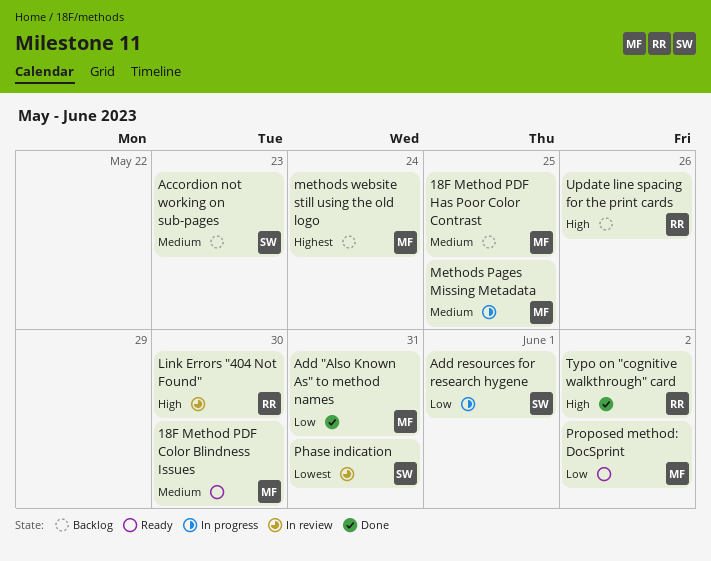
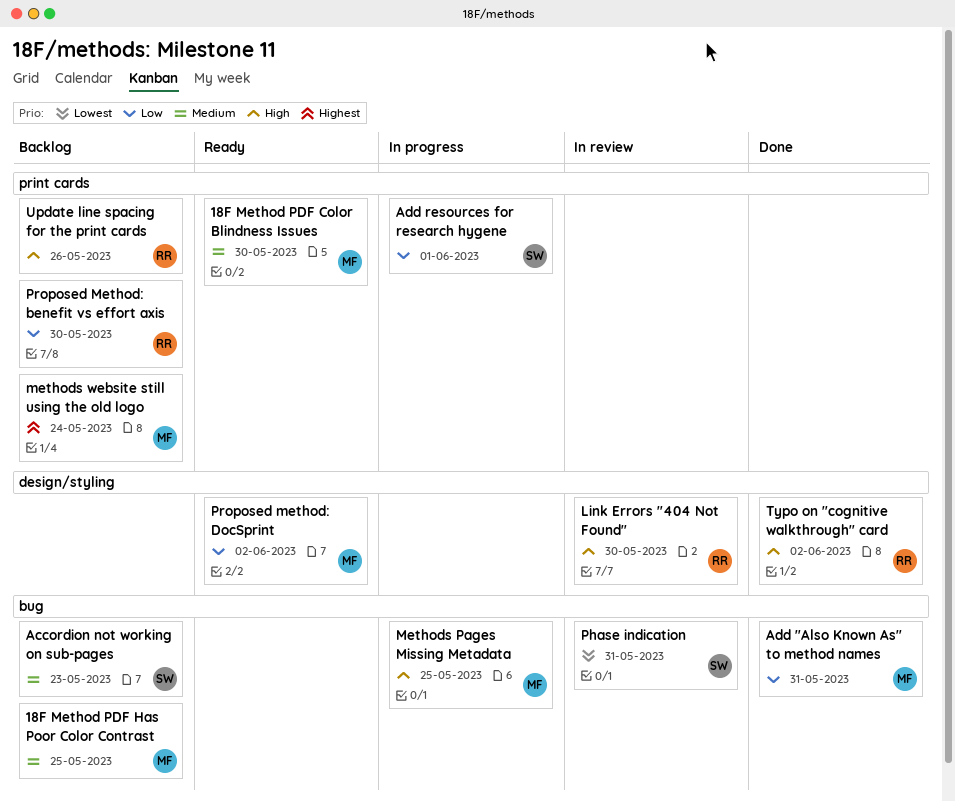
Methods Pages Missing Metadata, priority: Medium -> High
Proposed Method: benefit vs effort axis: none -> present

